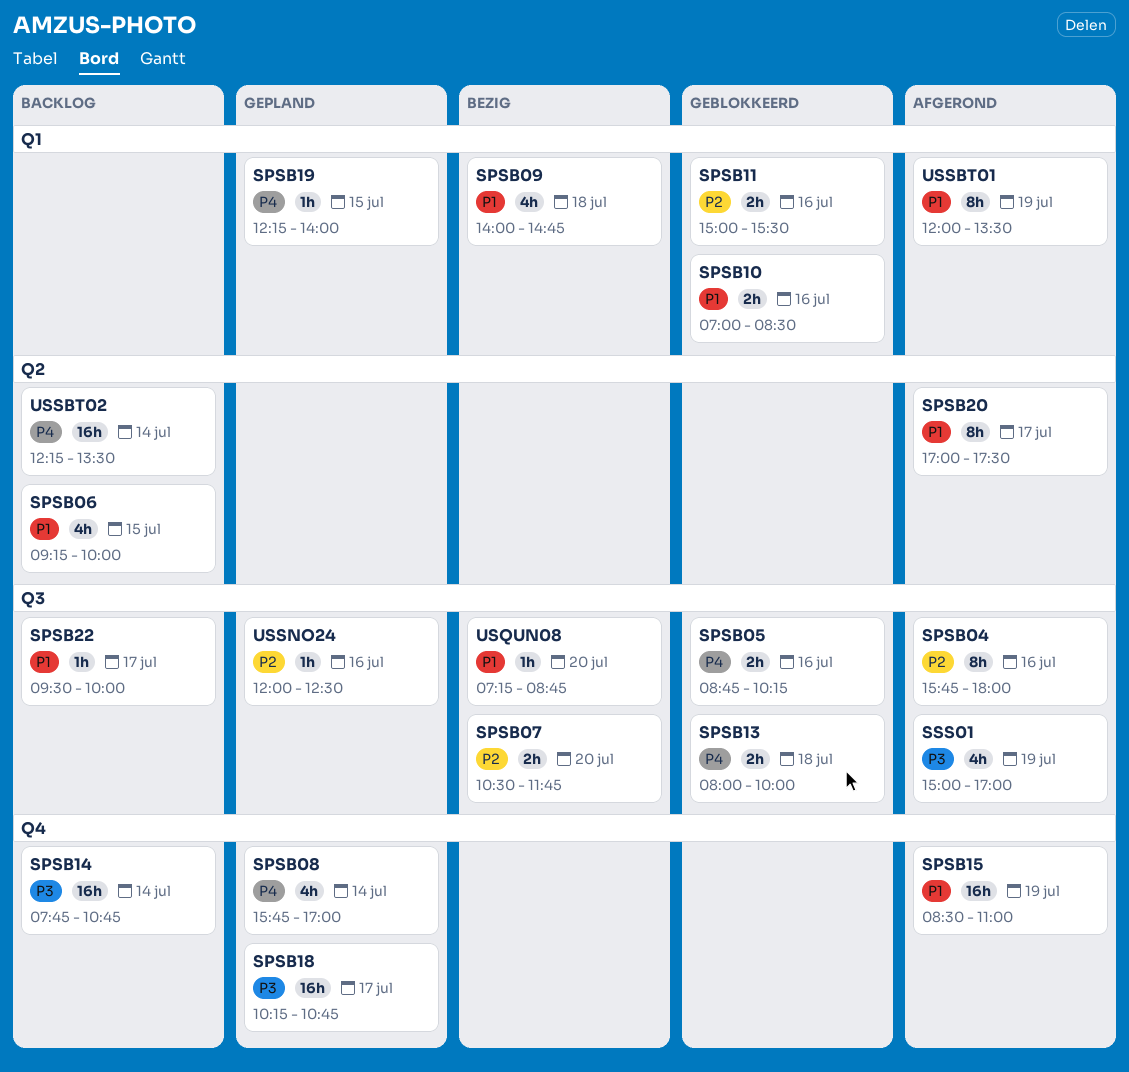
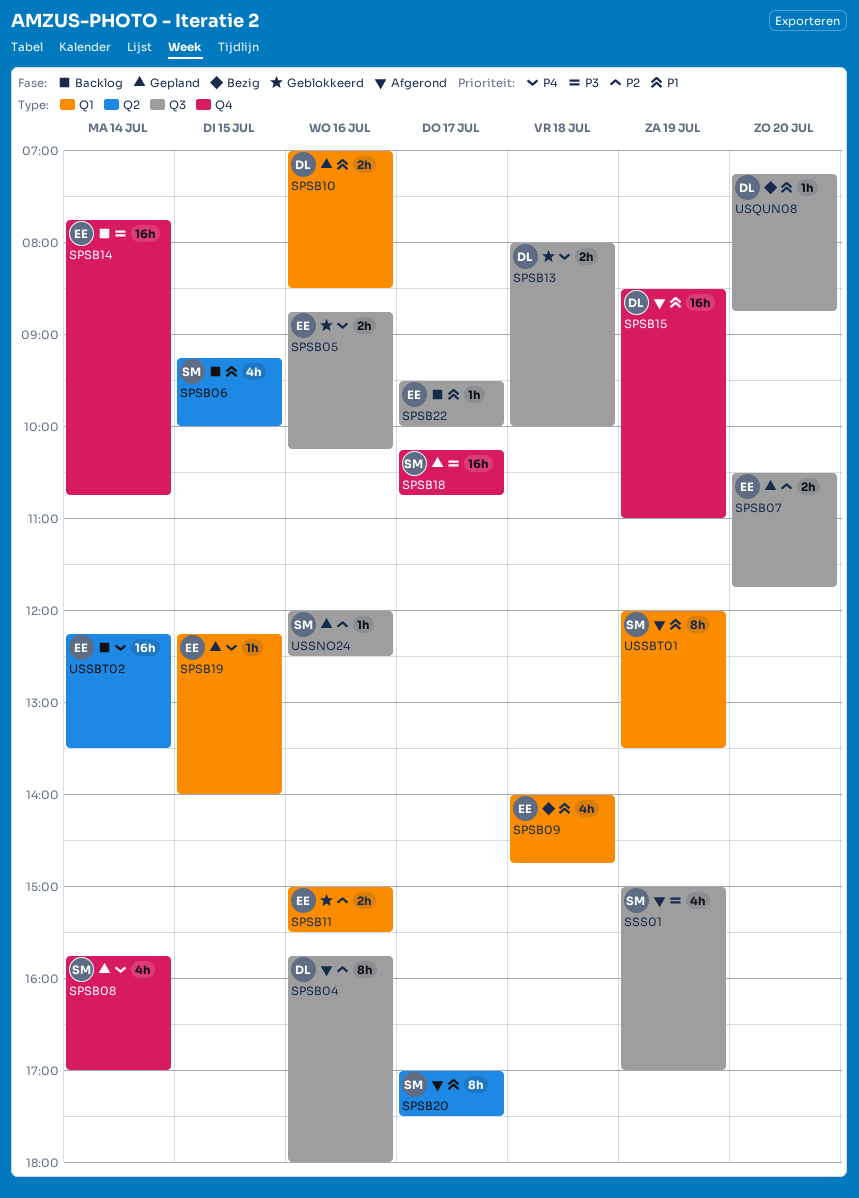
SPSB07, status: Bezig -> Gepland
SPSB10, status: Geblokkeerd -> Gepland

